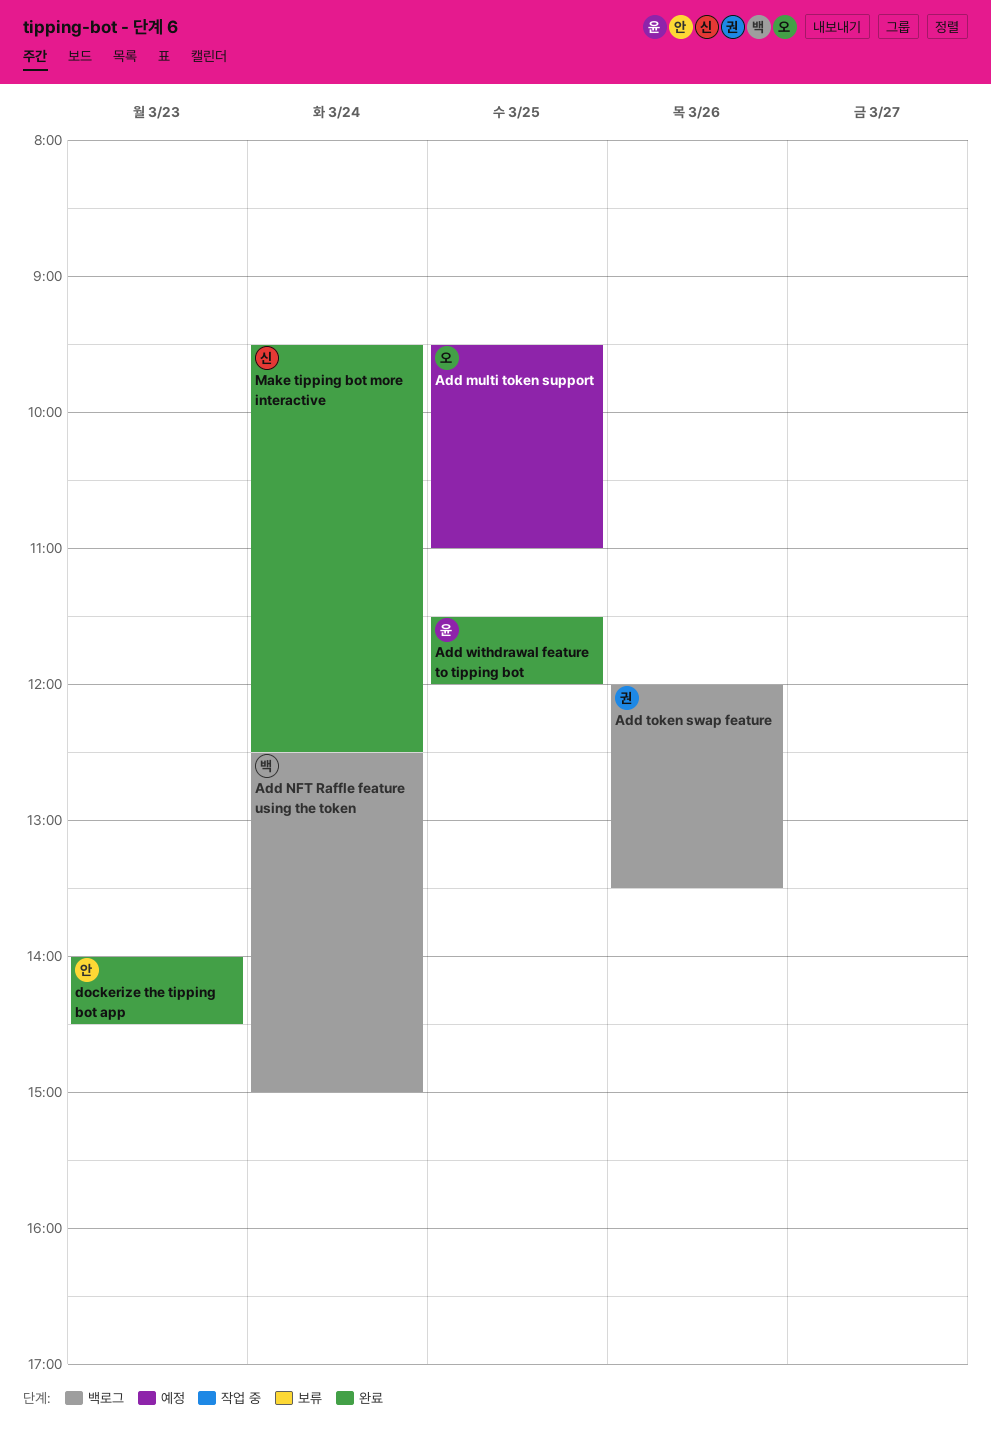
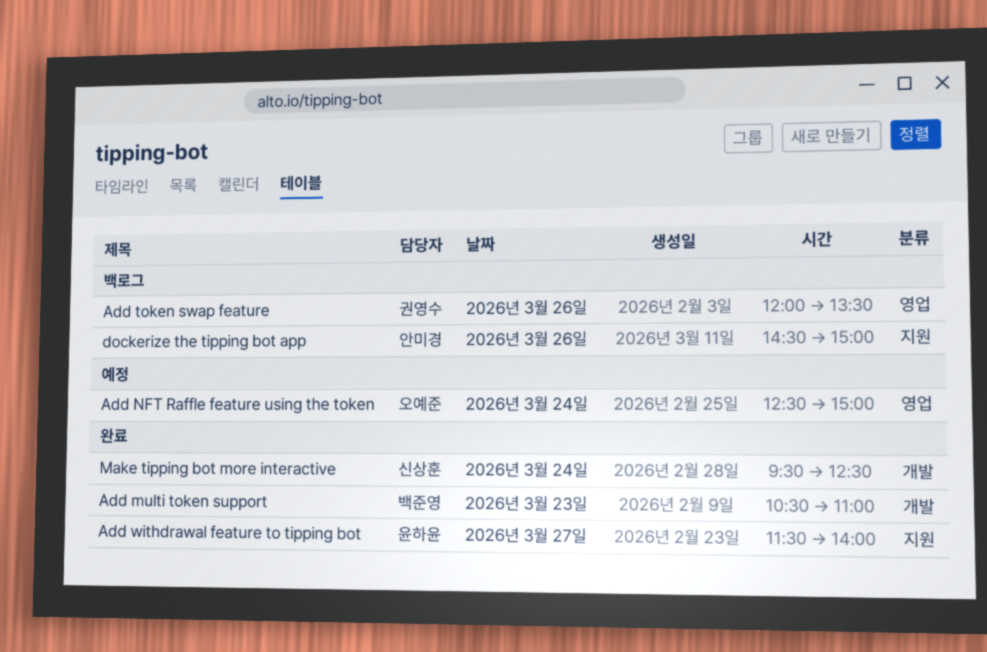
Add multi token support, status: 예정 -> 완료
Add multi token support, owner: 오예준 -> 백준영
Add multi token support, day: Mar 25 -> Mar 23
Add multi token support, begins: 09:30 -> 10:30
Add NFT Raffle feature using the token, status: 백로그 -> 예정
Add NFT Raffle feature using the token, owner: 백준영 -> 오예준
Add withdrawal feature to tipping bot, day: Mar 25 -> Mar 27
Add withdrawal feature to tipping bot, ends: 12:00 -> 14:00
dockerize the tipping bot app, status: 완료 -> 백로그
dockerize the tipping bot app, day: Mar 23 -> Mar 26
dockerize the tipping bot app, begins: 14:00 -> 14:30
dockerize the tipping bot app, ends: 14:30 -> 15:00

